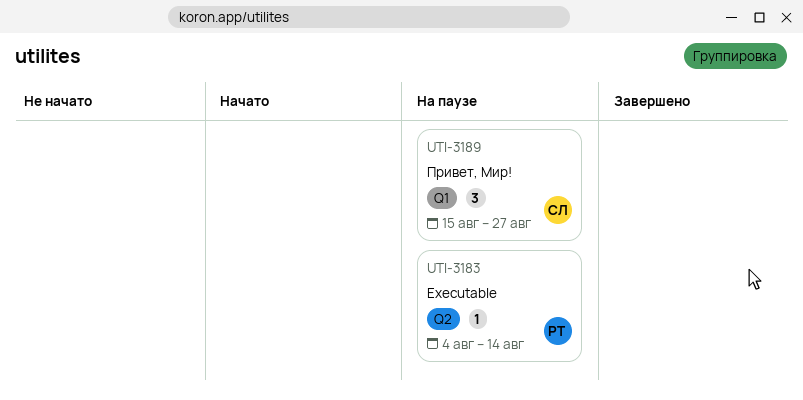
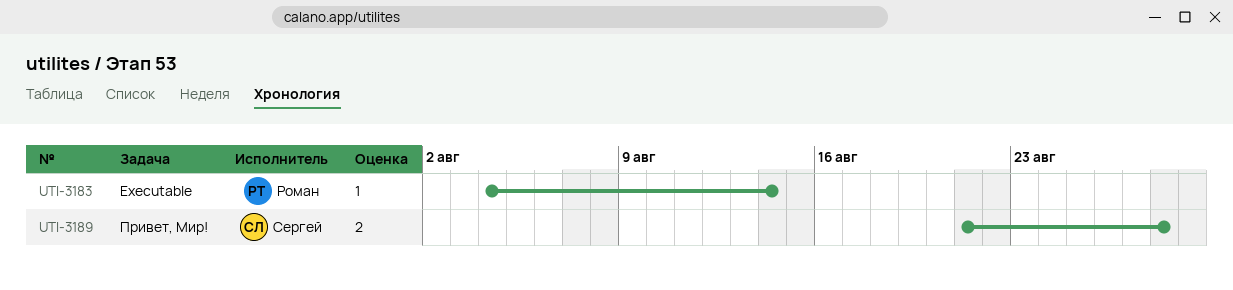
UTI-3189, estimate: 3 -> 2
UTI-3189, start: Aug 15 -> Aug 21
UTI-3189, due: Aug 27 -> Aug 28

